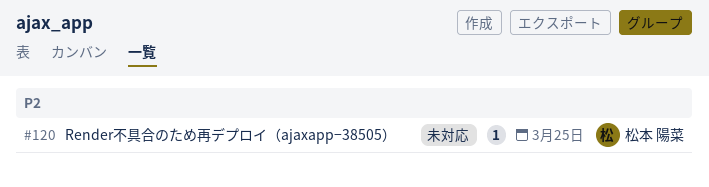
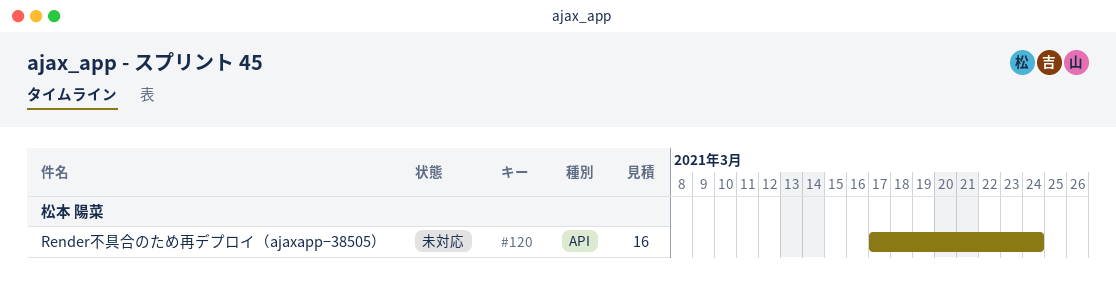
#120, estimate: 1 -> 16
#120, due: Mar 25 -> Mar 24

